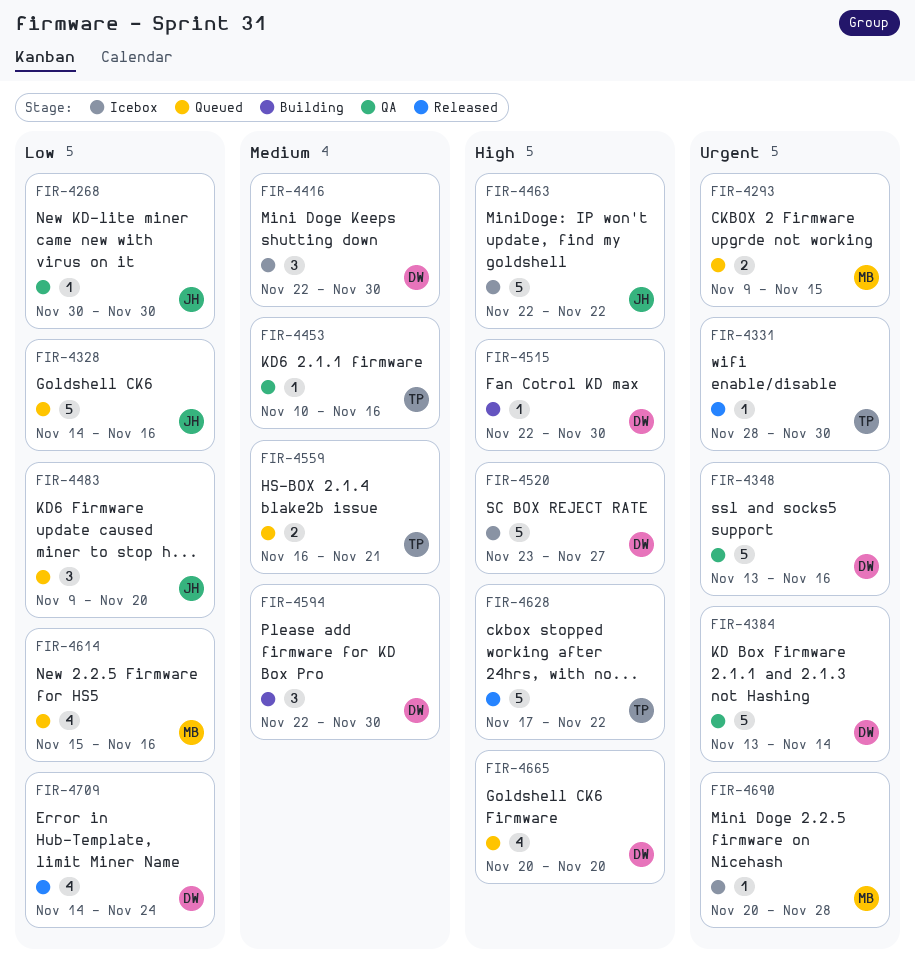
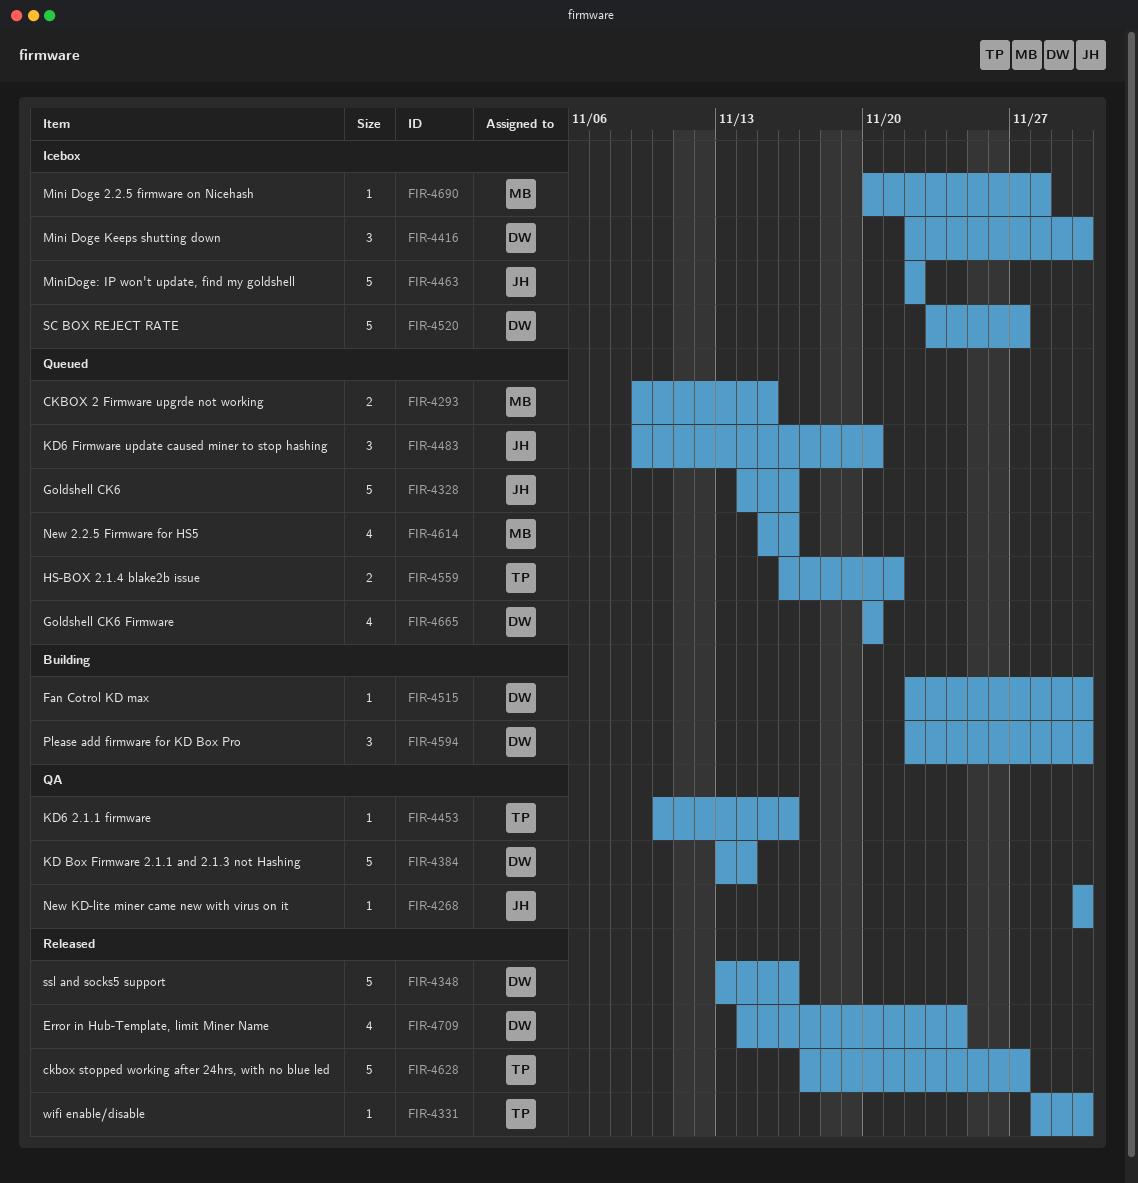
FIR-4348, status: QA -> Released
FIR-4628, due: Nov 22 -> Nov 27

